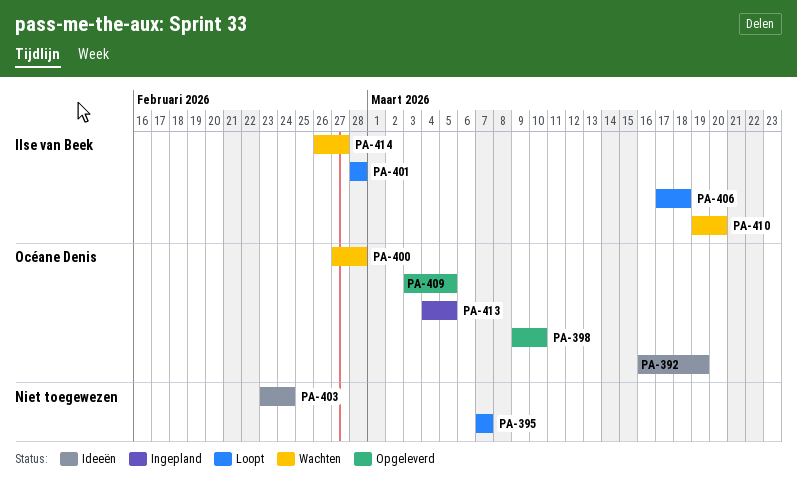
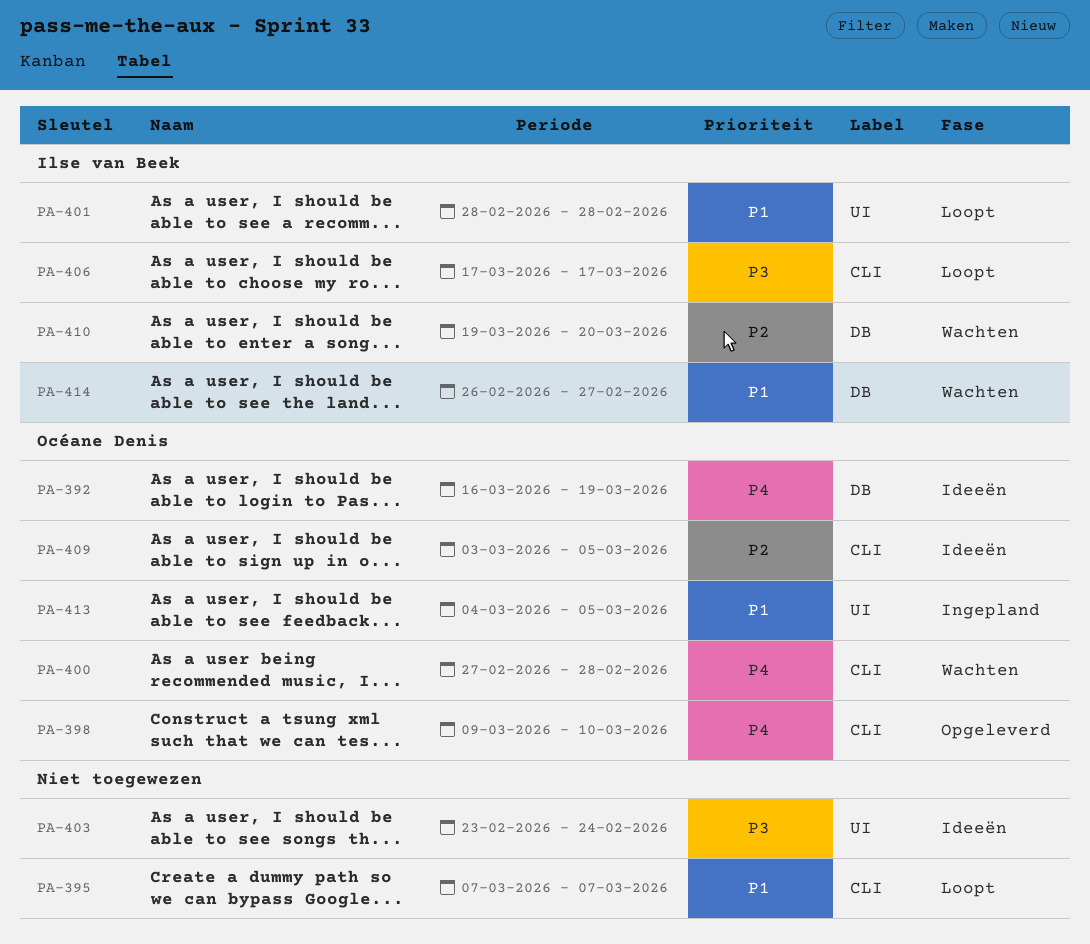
PA-406, due: Mar 18 -> Mar 17
PA-409, status: Opgeleverd -> Ideeën

